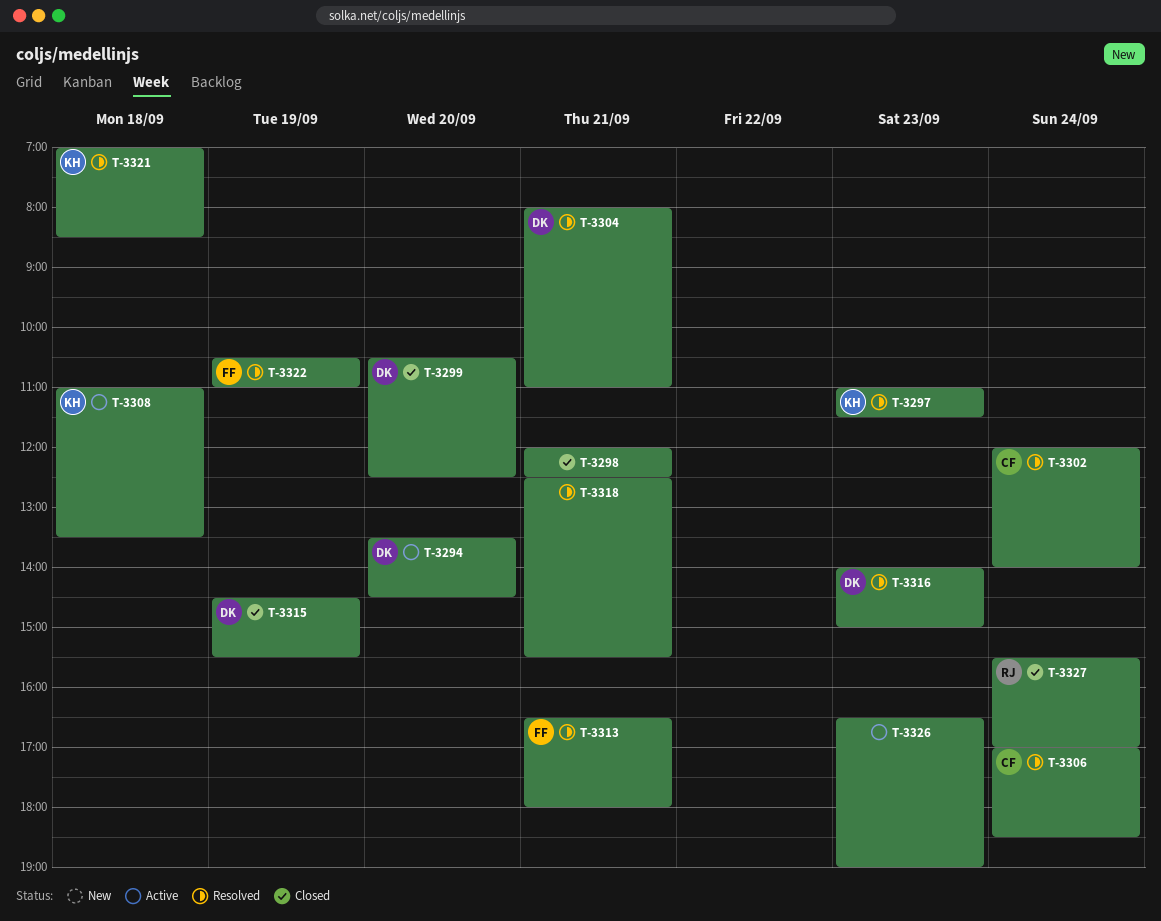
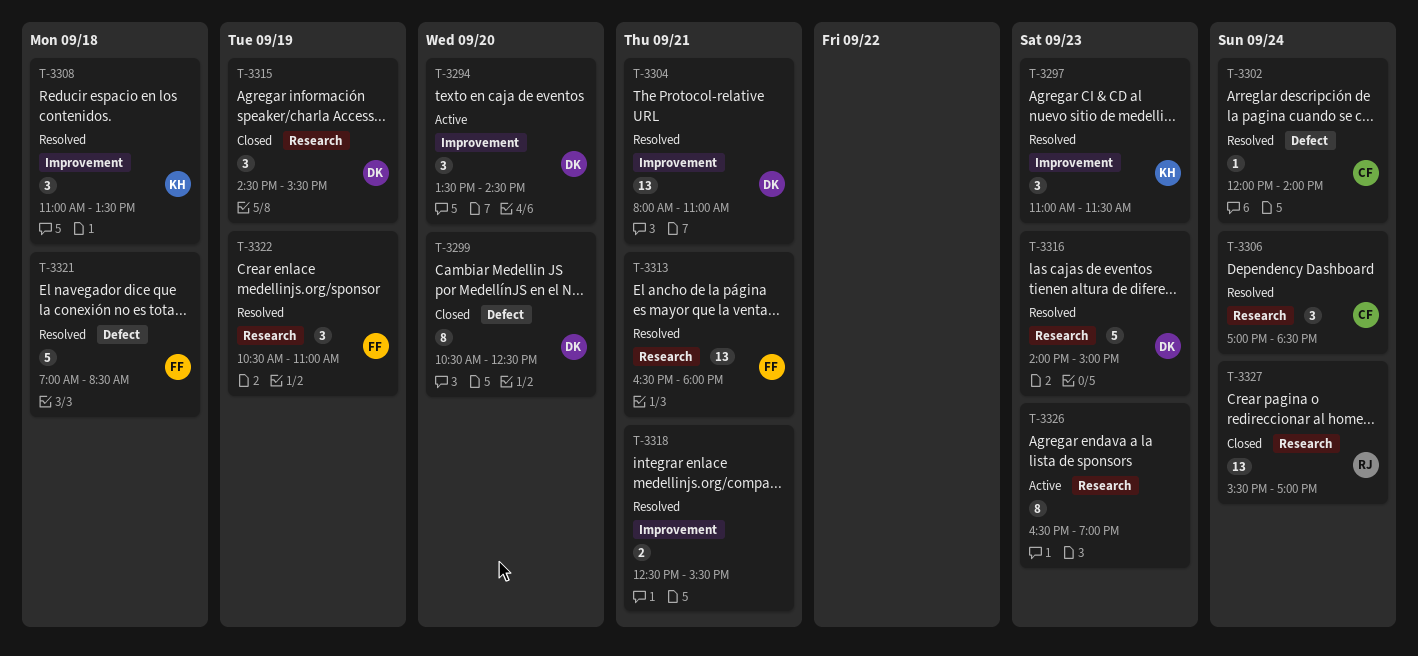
T-3298: present -> none
T-3308, status: Active -> Resolved
T-3321, owner: KH -> FF

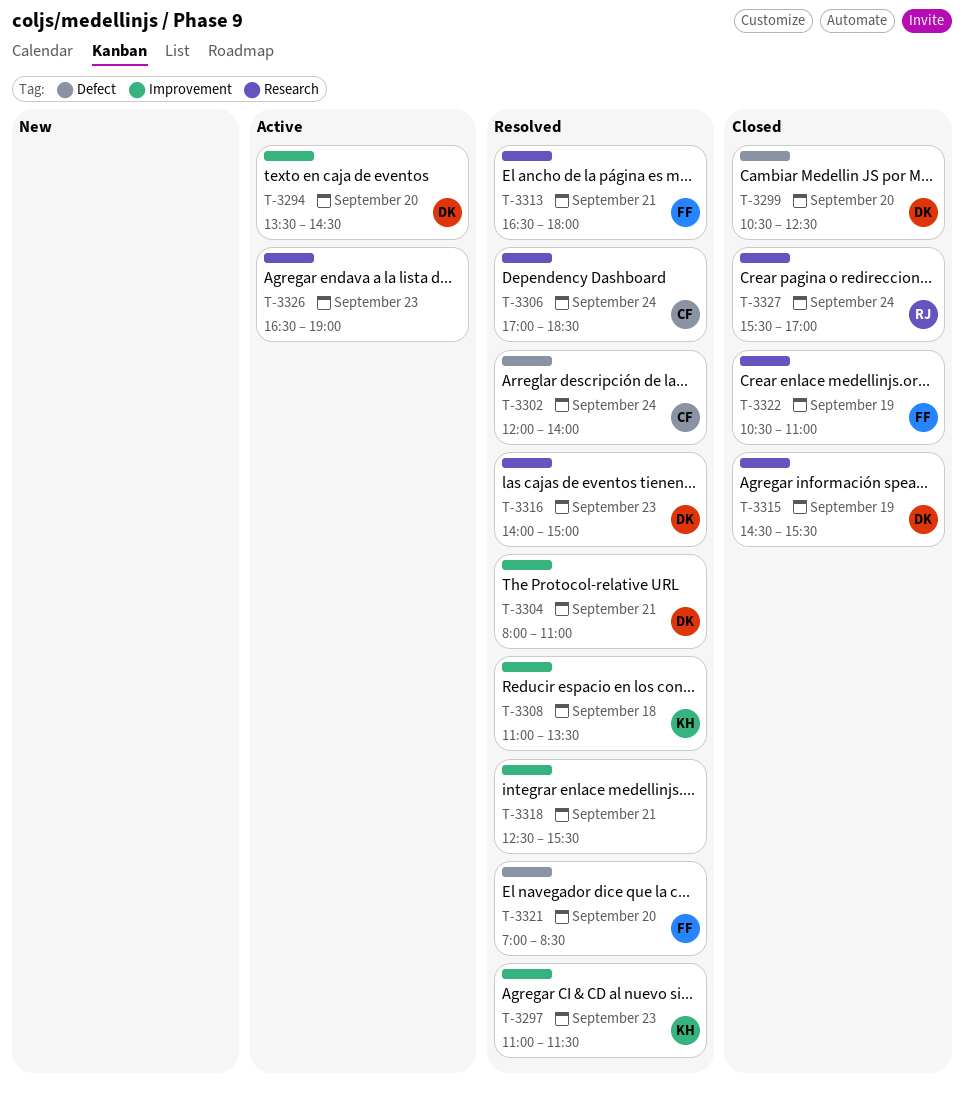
T-3321, day: Sep 18 -> Sep 20
T-3322, status: Resolved -> Closed

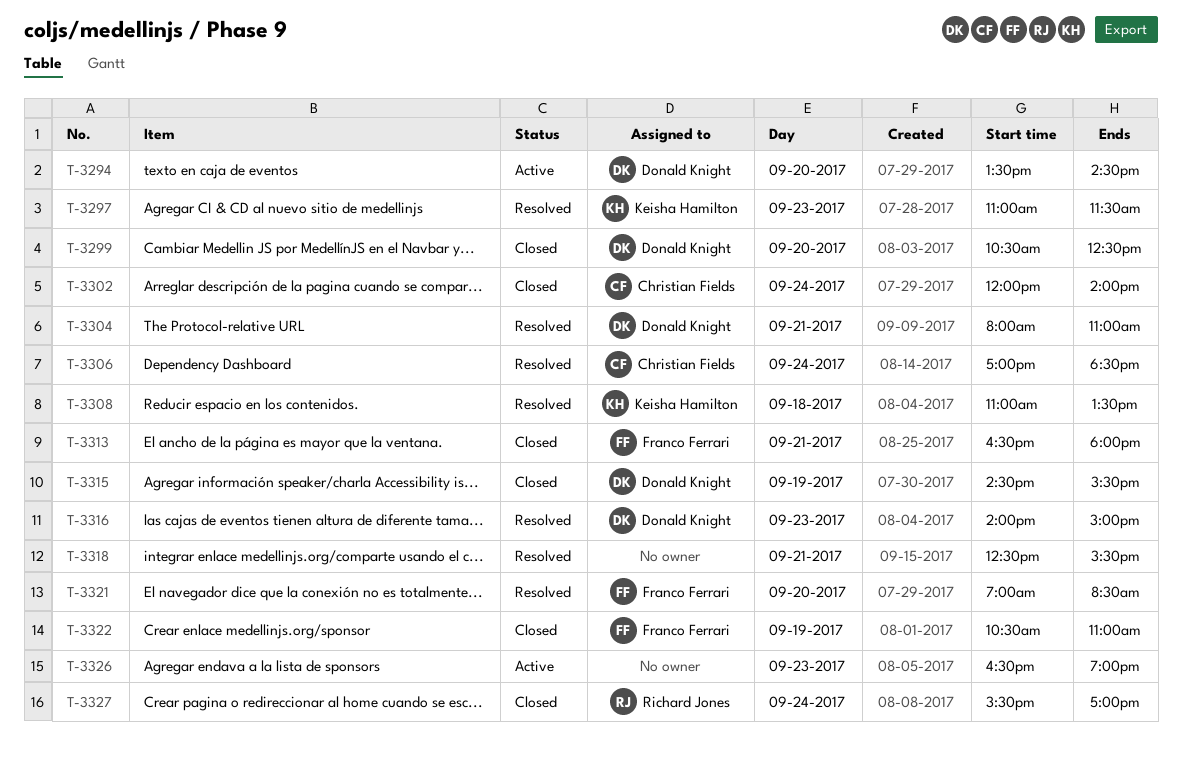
T-3302, status: Resolved -> Closed
T-3313, status: Resolved -> Closed

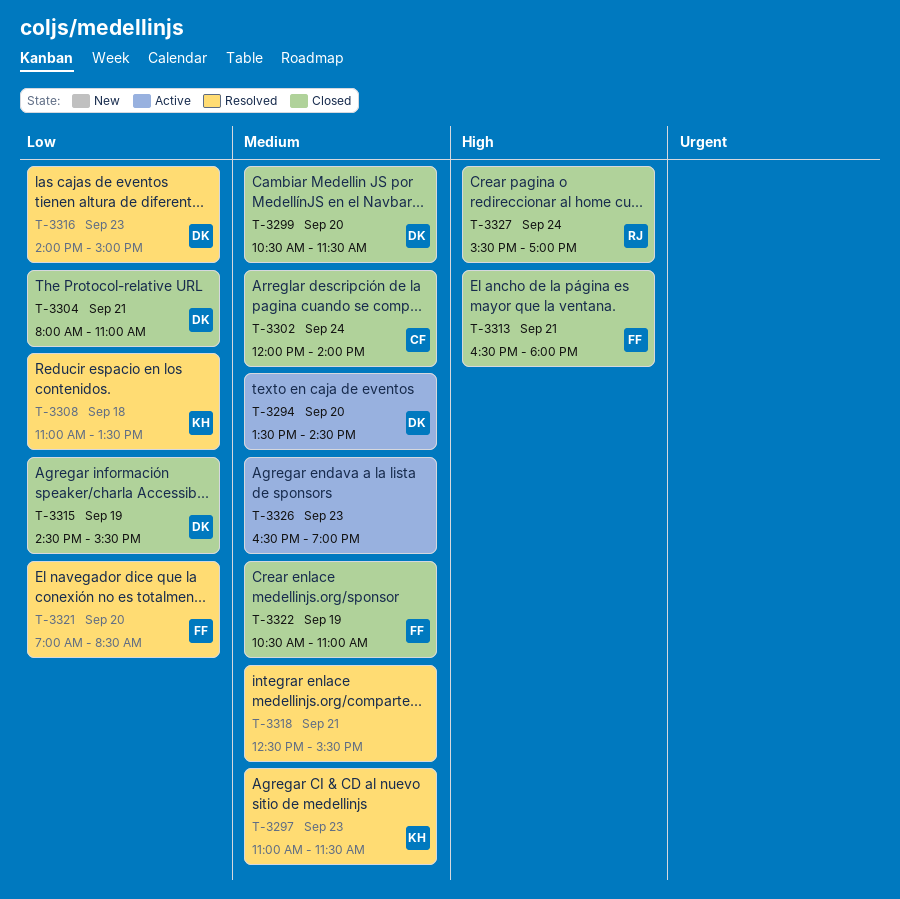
T-3299, ends: 12:30 -> 11:30
T-3304, status: Resolved -> Closed
T-3306: present -> none

